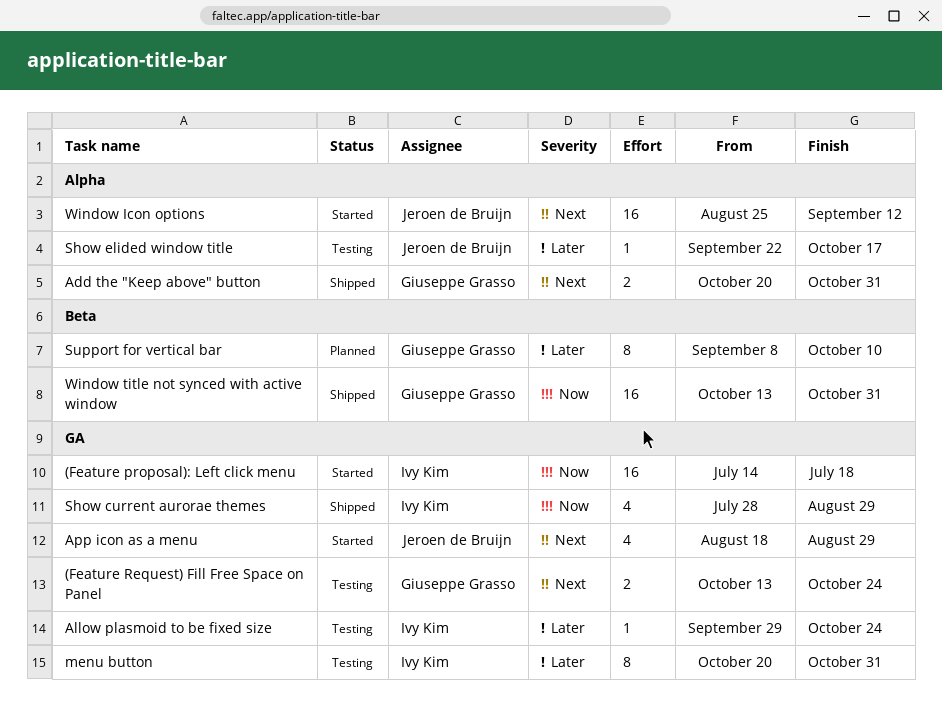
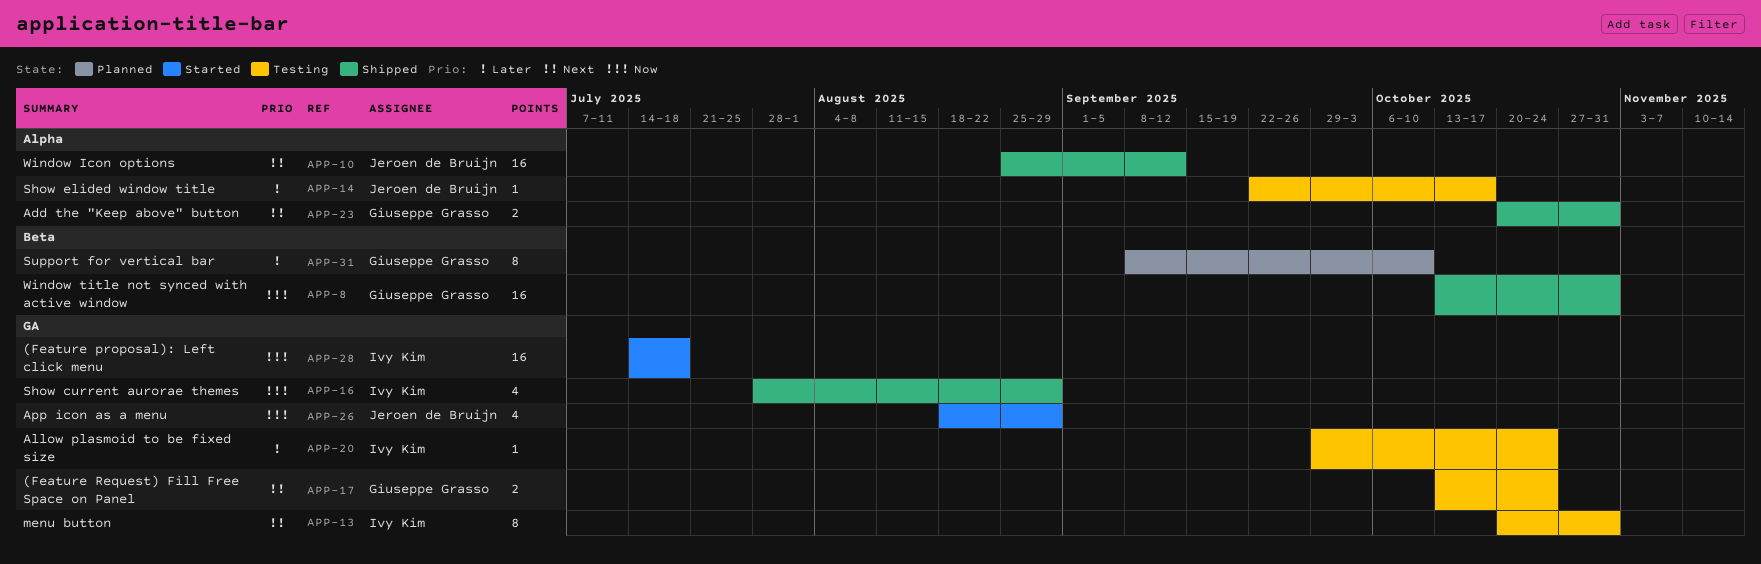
App icon as a menu, priority: Next -> Now
menu button, priority: Later -> Next
Window Icon options, status: Started -> Shipped

